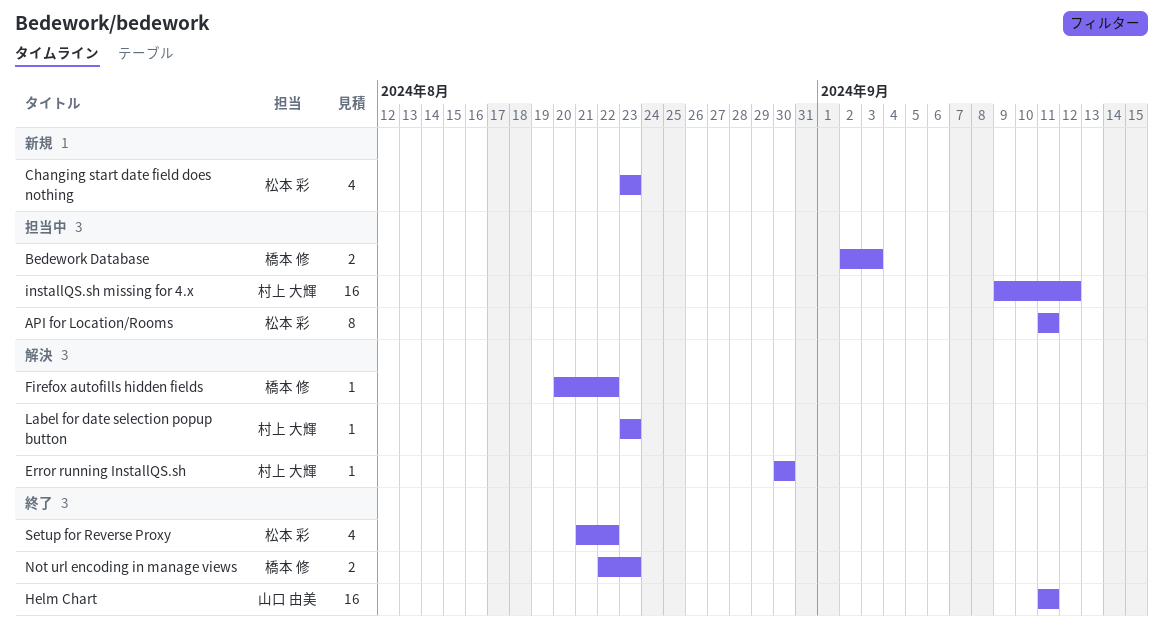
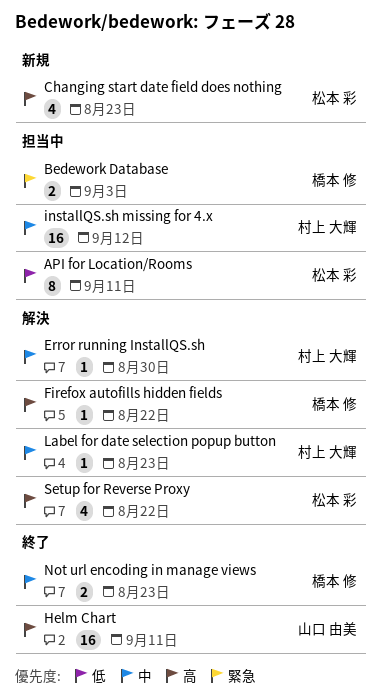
Setup for Reverse Proxy, status: 終了 -> 解決

